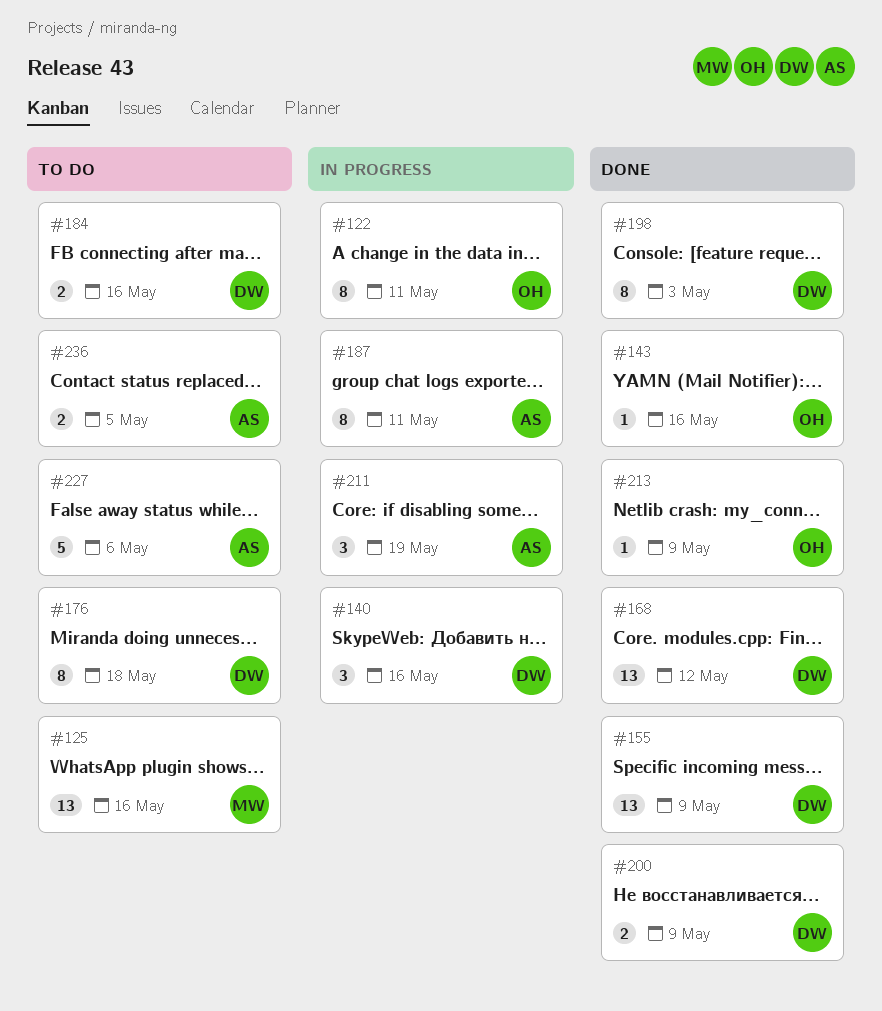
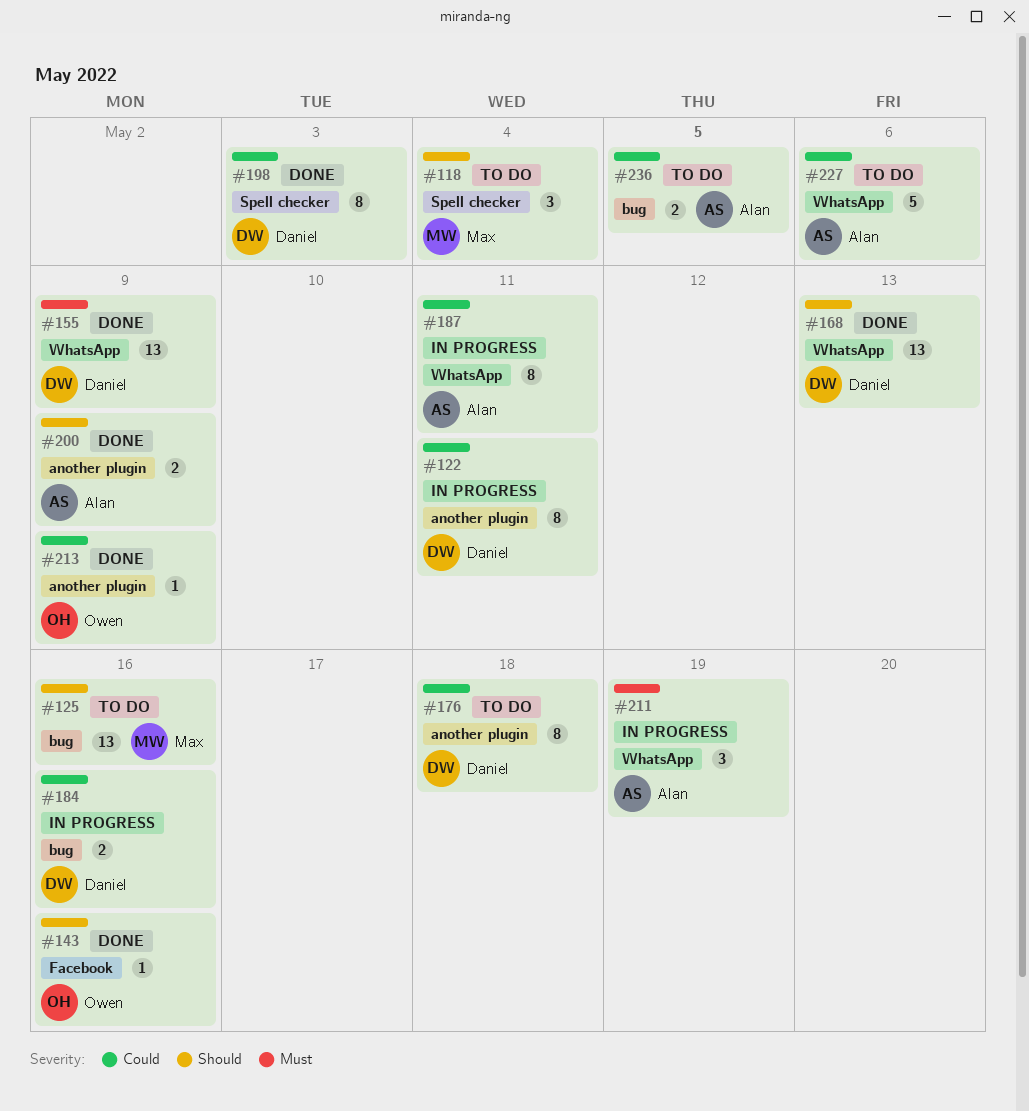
#118: none -> present
#122, owner: Owen -> Daniel
#140: present -> none
#168, due: May 12 -> May 13
#184, status: To do -> In progress
#200, owner: Daniel -> Alan

